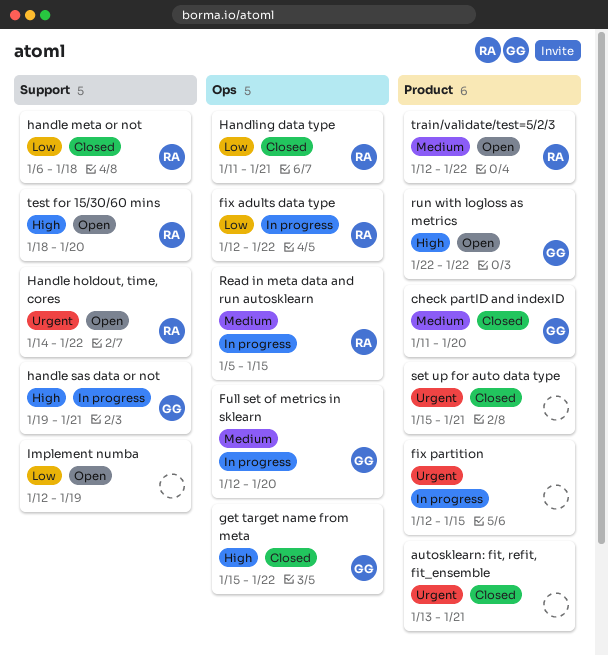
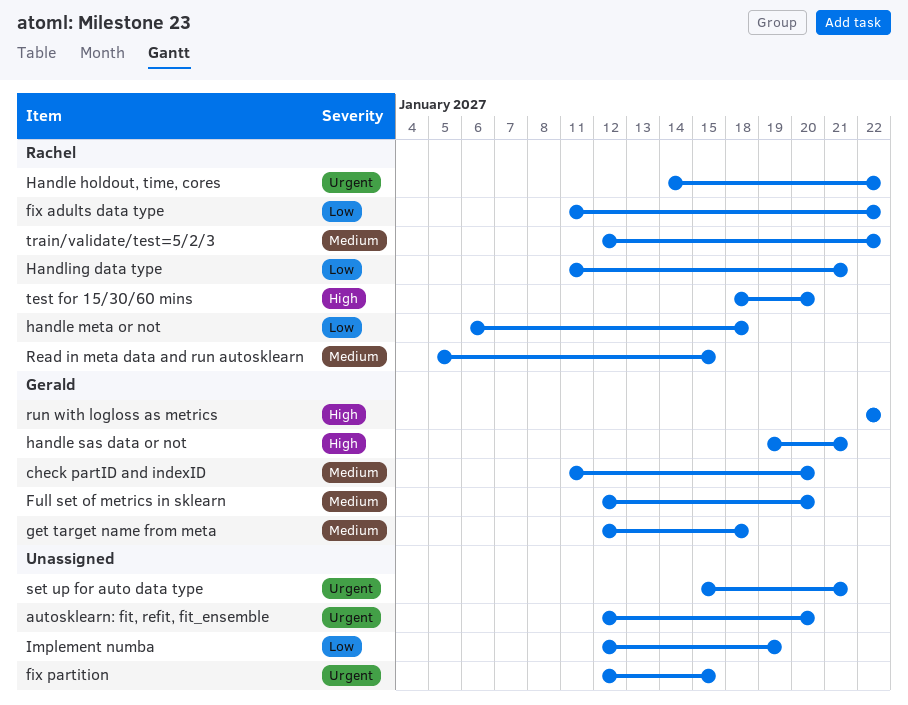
autosklearn: fit, refit, fit_ensemble, start: Jan 13 -> Jan 12
autosklearn: fit, refit, fit_ensemble, due: Jan 21 -> Jan 20
fix adults data type, start: Jan 12 -> Jan 11
get target name from meta, priority: High -> Medium
get target name from meta, start: Jan 15 -> Jan 12
get target name from meta, due: Jan 22 -> Jan 18

